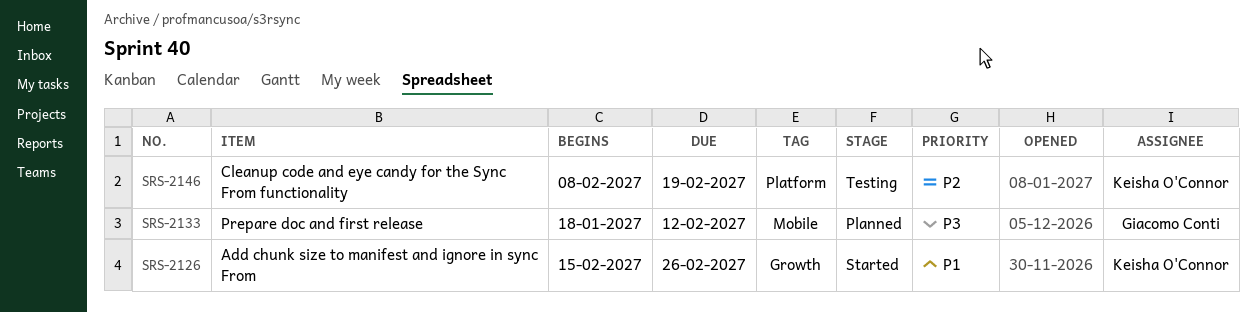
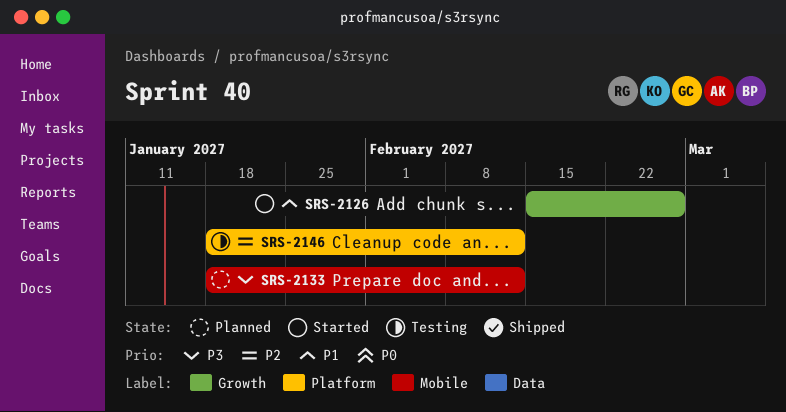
SRS-2146, start: Feb 8 -> Jan 18
SRS-2146, due: Feb 19 -> Feb 12

